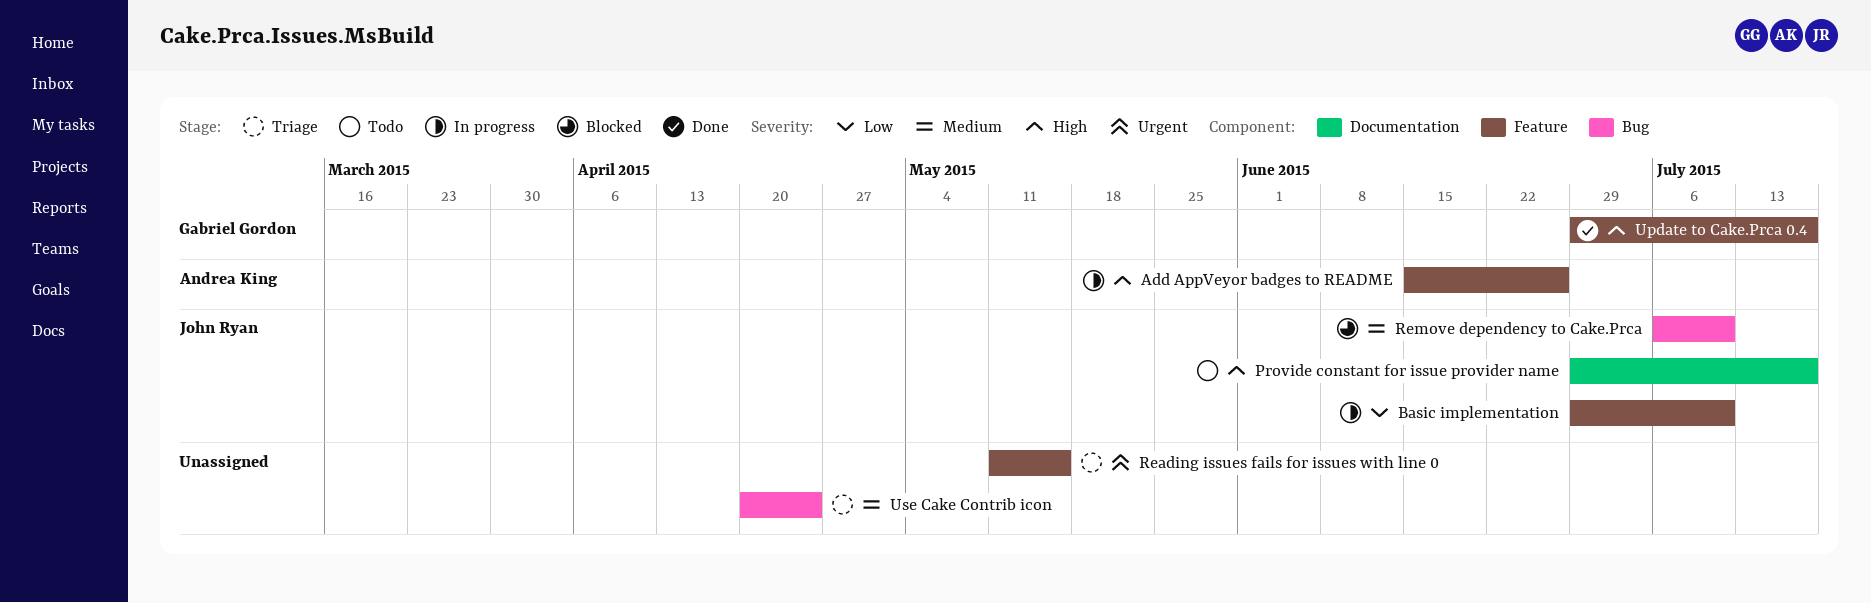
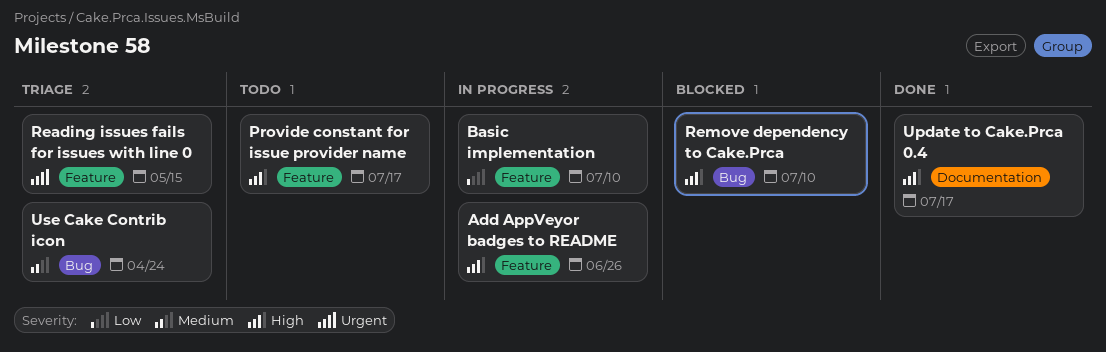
Provide constant for issue provider name, label: Documentation -> Feature
Remove dependency to Cake.Prca, priority: Medium -> High
Update to Cake.Prca 0.4, label: Feature -> Documentation

